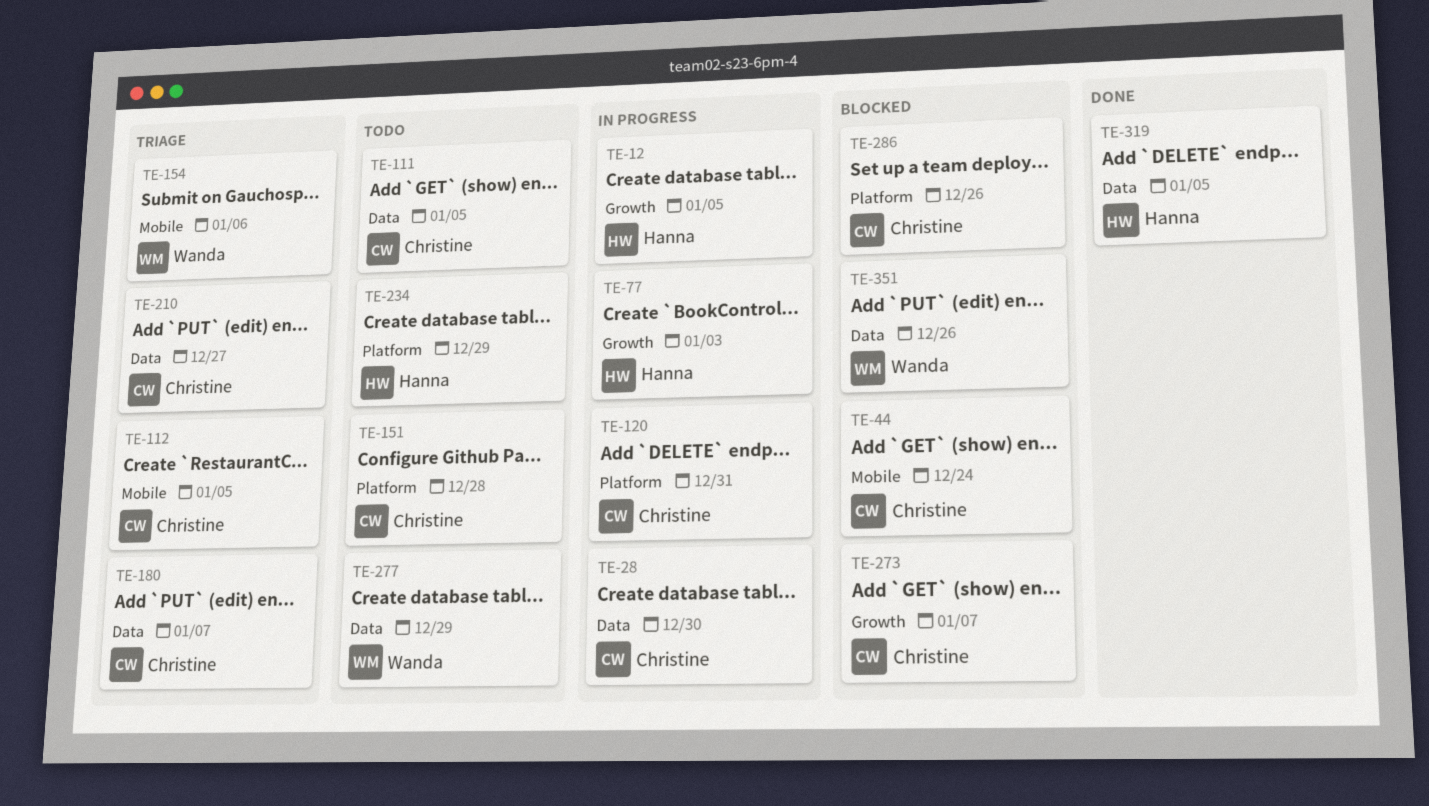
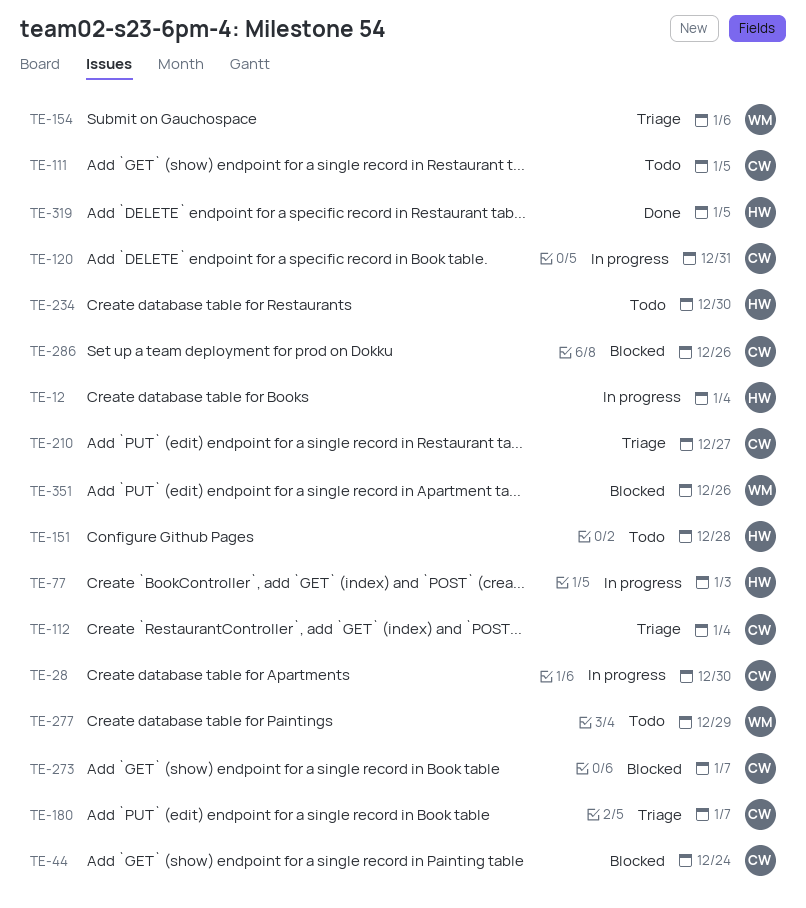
TE-12, due: Jan 5 -> Jan 4
TE-112, due: Jan 5 -> Jan 4
TE-151, owner: Christine -> Hanna
TE-234, due: Dec 29 -> Dec 30

